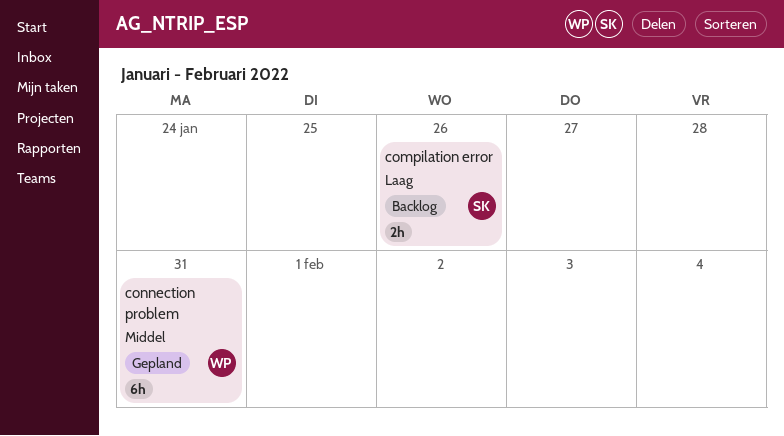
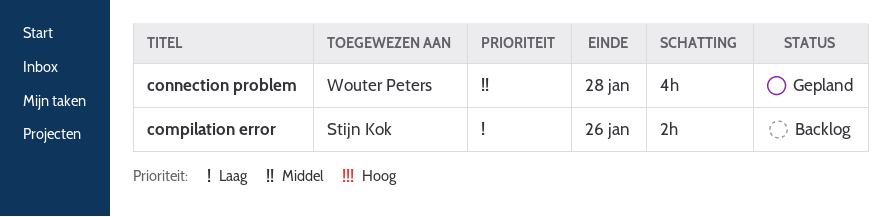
connection problem, estimate: 6h -> 4h
connection problem, due: Jan 31 -> Jan 28

